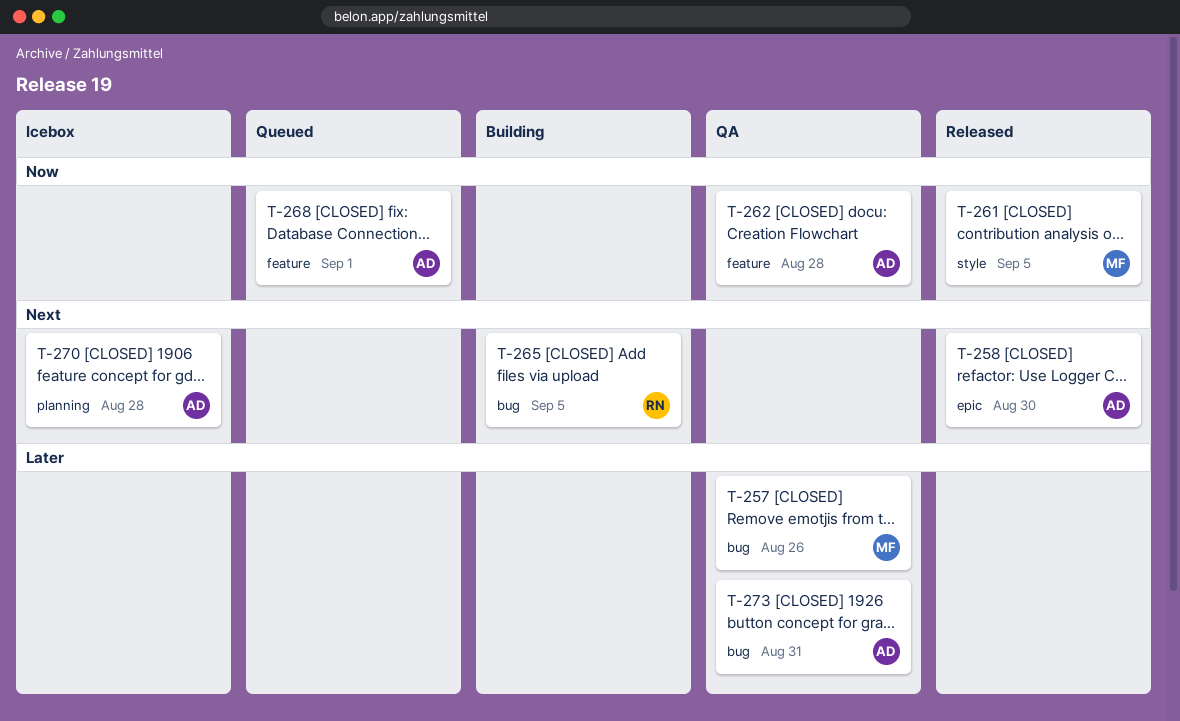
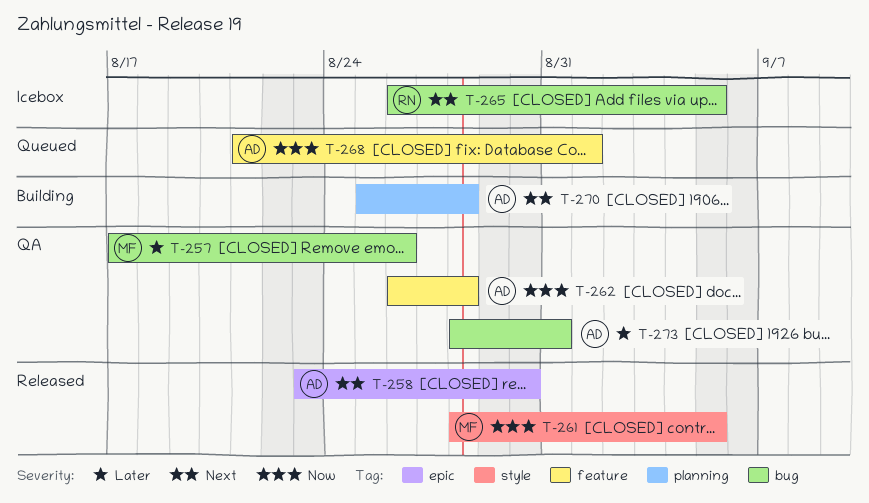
T-265, status: Building -> Icebox
T-270, status: Icebox -> Building

